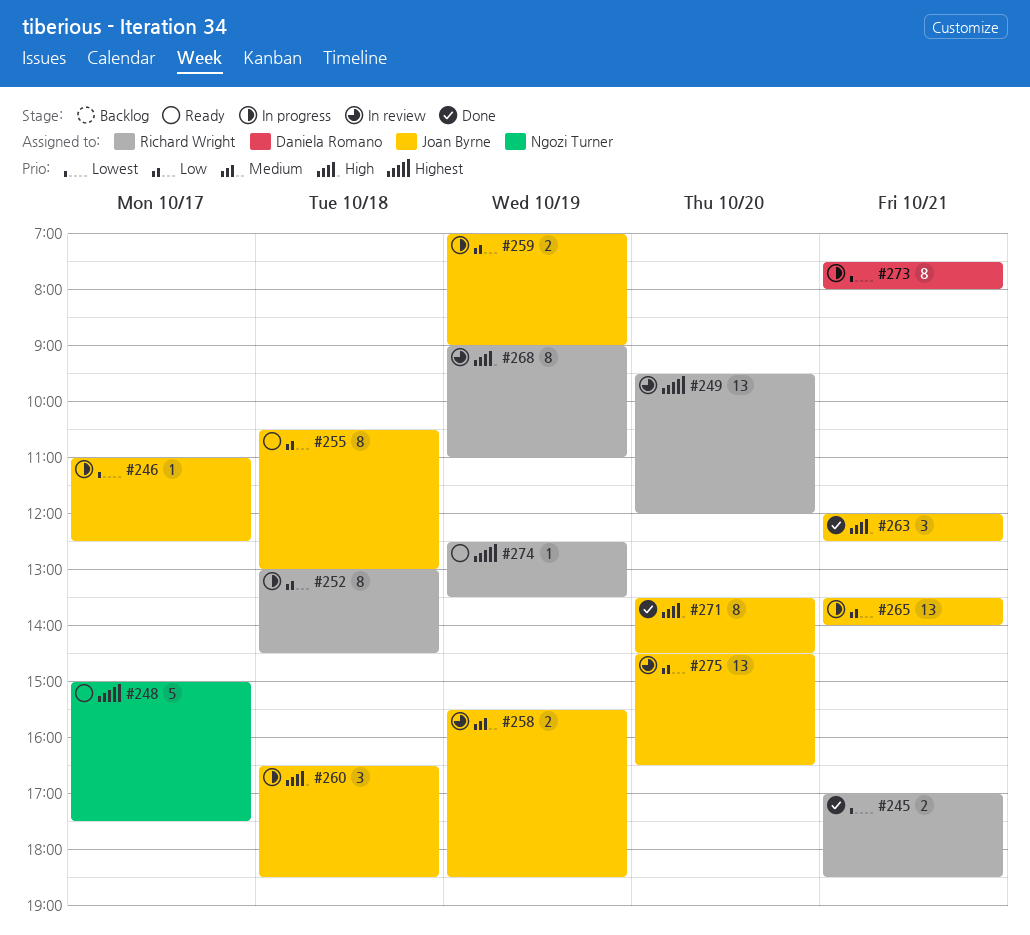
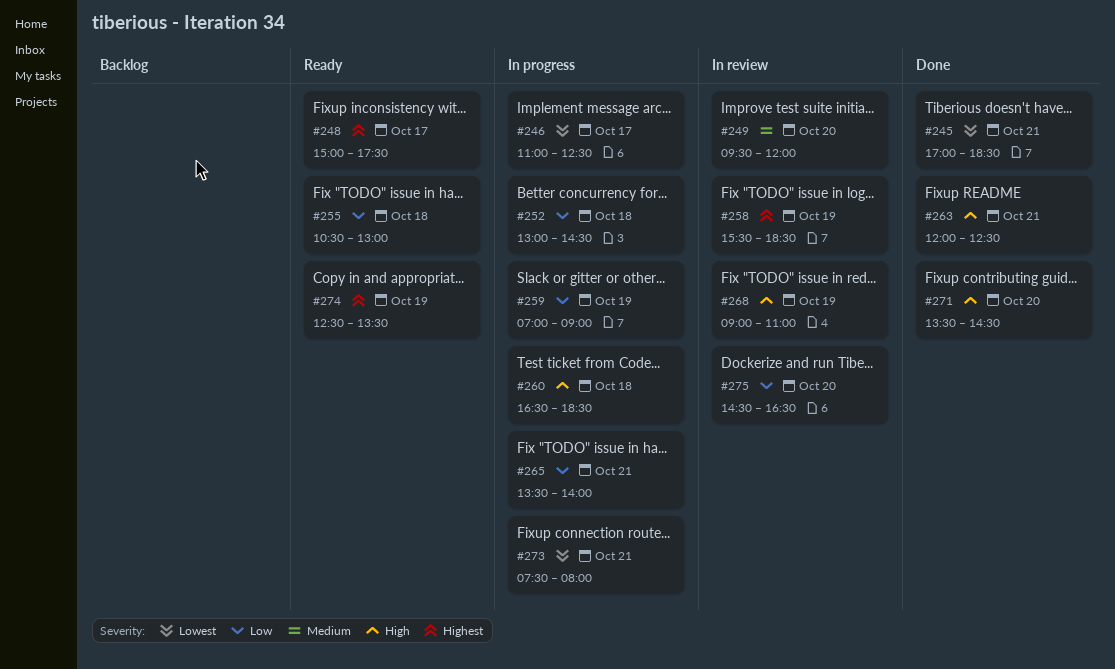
#249, priority: Highest -> Medium
#258, priority: Medium -> Highest

